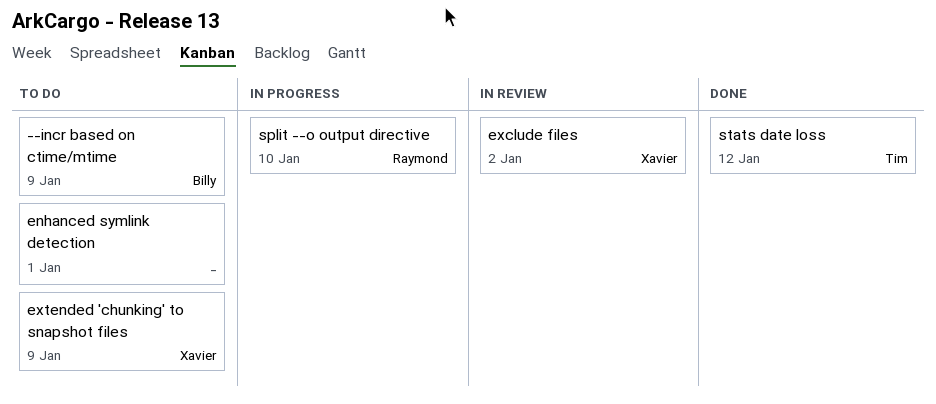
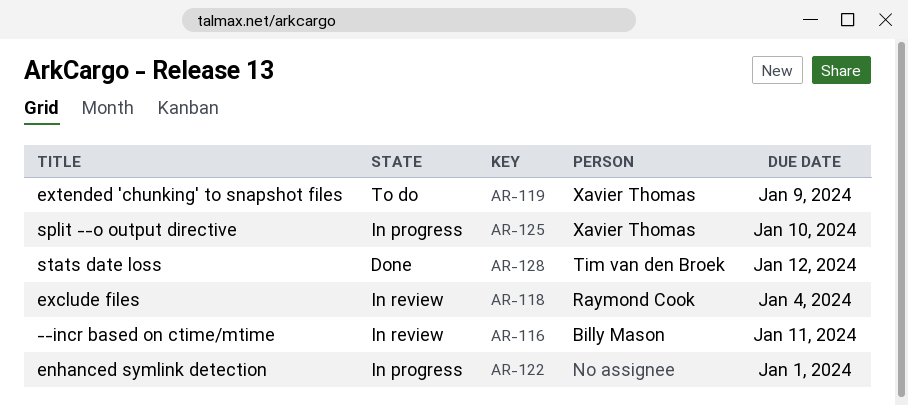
--incr based on ctime/mtime, status: To do -> In review
--incr based on ctime/mtime, due: Jan 9 -> Jan 11
enhanced symlink detection, status: To do -> In progress
exclude files, owner: Xavier Thomas -> Raymond Cook
exclude files, due: Jan 2 -> Jan 4
split --o output directive, owner: Raymond Cook -> Xavier Thomas

